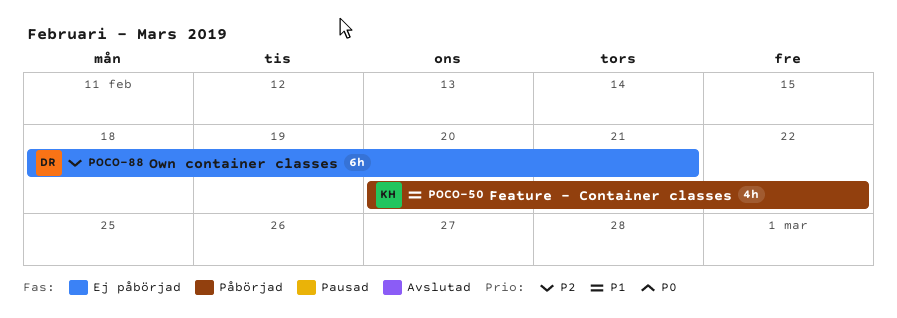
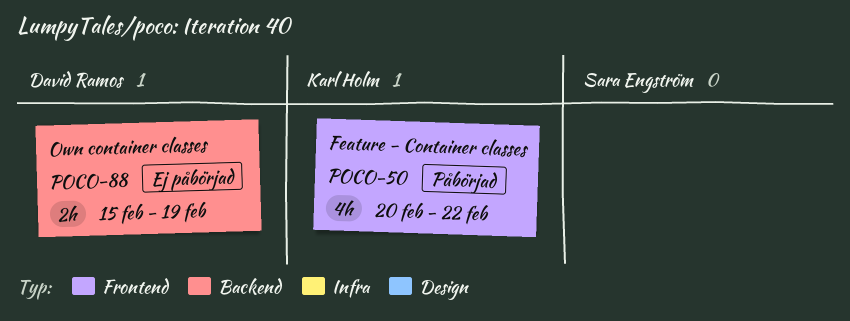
POCO-88, estimate: 6h -> 2h
POCO-88, start: Feb 18 -> Feb 15
POCO-88, due: Feb 21 -> Feb 19

